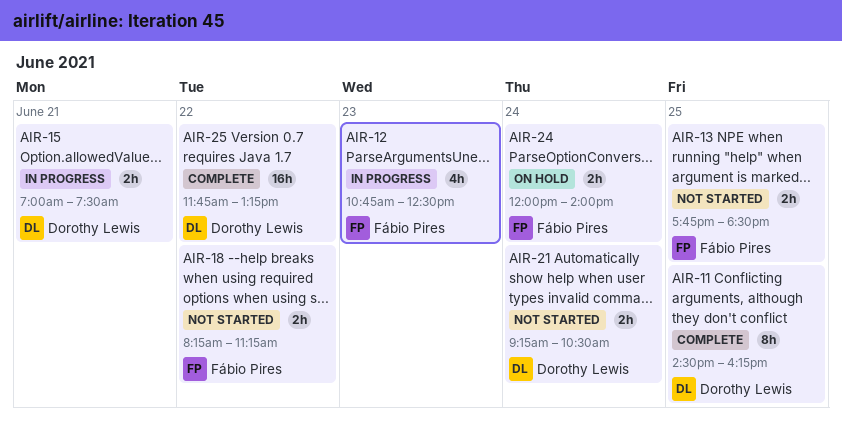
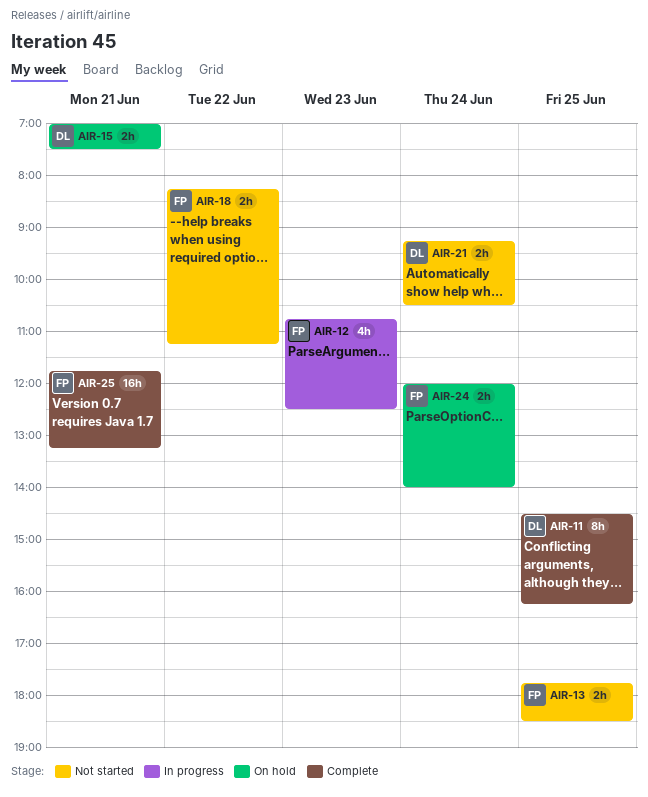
AIR-15, status: In progress -> On hold
AIR-25, owner: Dorothy Lewis -> Fábio Pires
AIR-25, day: Jun 22 -> Jun 21

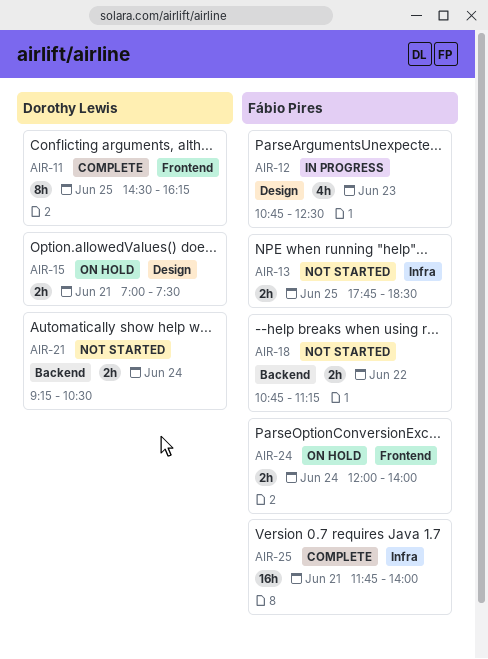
AIR-18, begins: 08:15 -> 10:45
AIR-25, ends: 13:15 -> 14:00

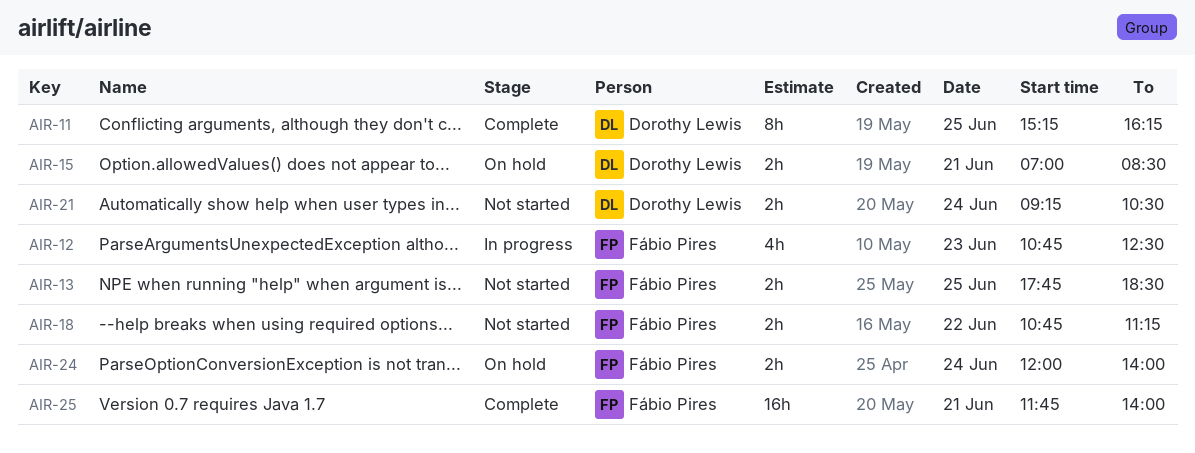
AIR-11, begins: 14:30 -> 15:15
AIR-15, ends: 07:30 -> 08:30

